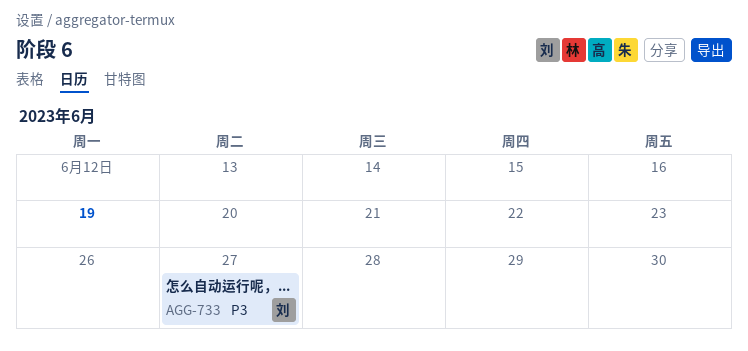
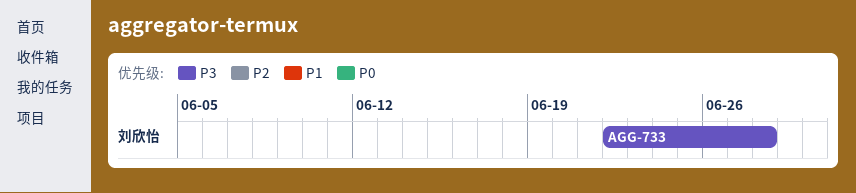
AGG-733, due: Jun 27 -> Jun 28

